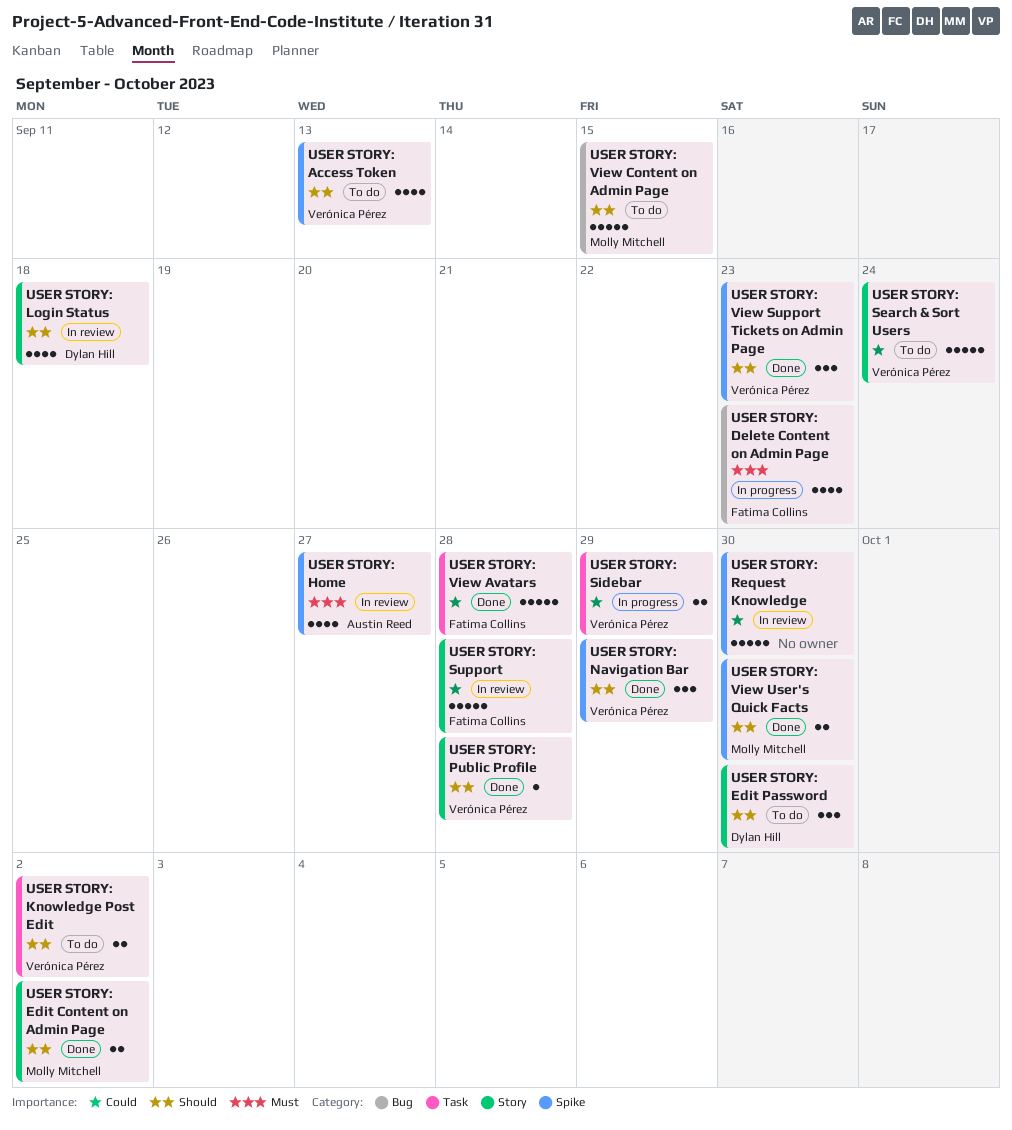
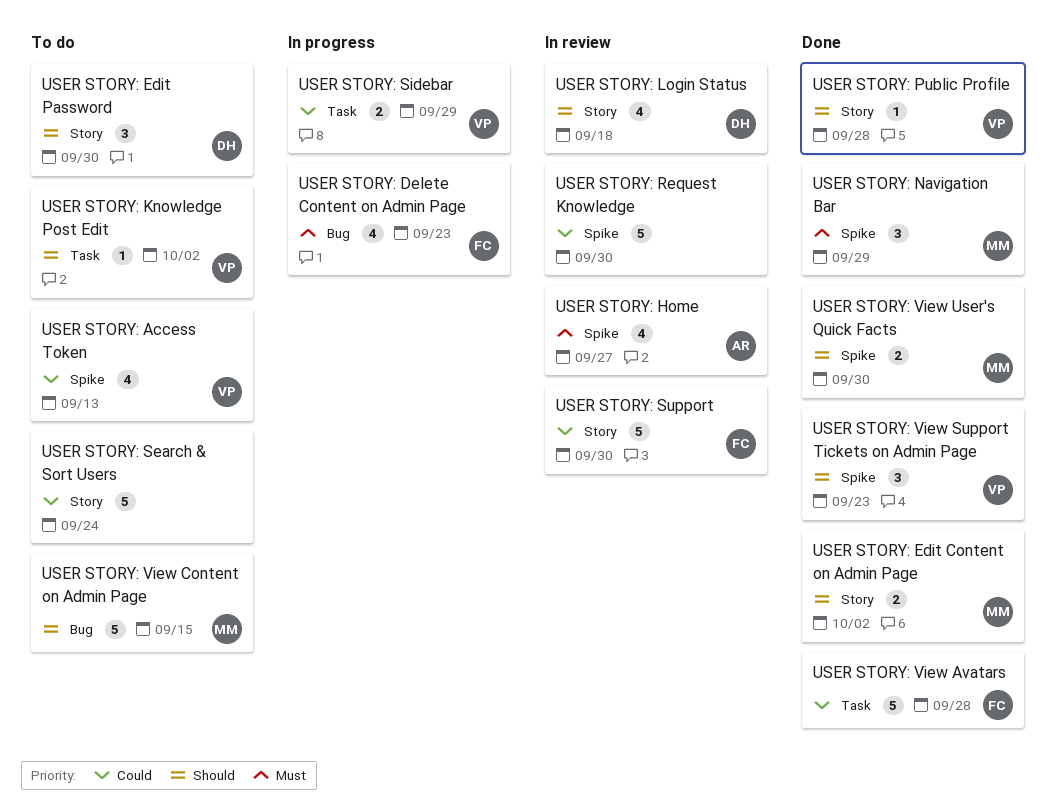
USER STORY: Access Token, priority: Should -> Could
USER STORY: Knowledge Post Edit, estimate: 2 -> 1
USER STORY: Navigation Bar, owner: Verónica Pérez -> Molly Mitchell
USER STORY: Navigation Bar, priority: Should -> Must
USER STORY: Search & Sort Users, owner: Verónica Pérez -> none
USER STORY: Support, due: Sep 28 -> Sep 30

